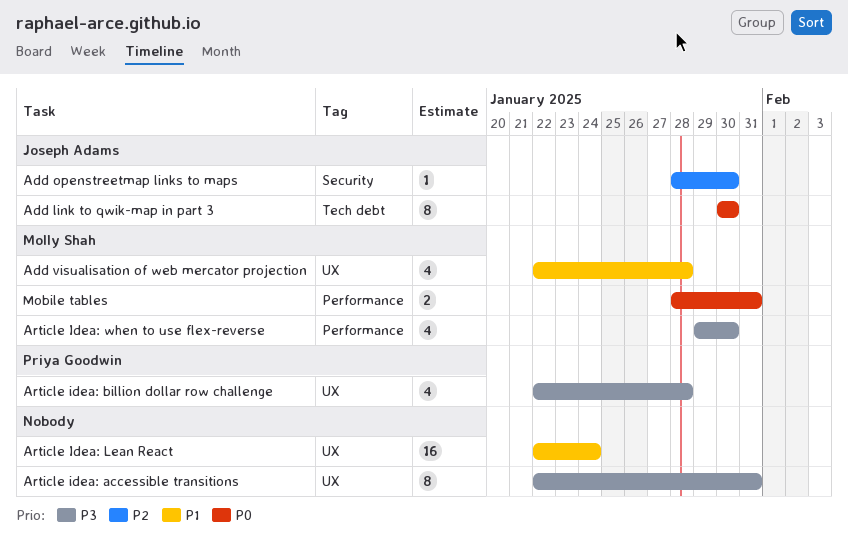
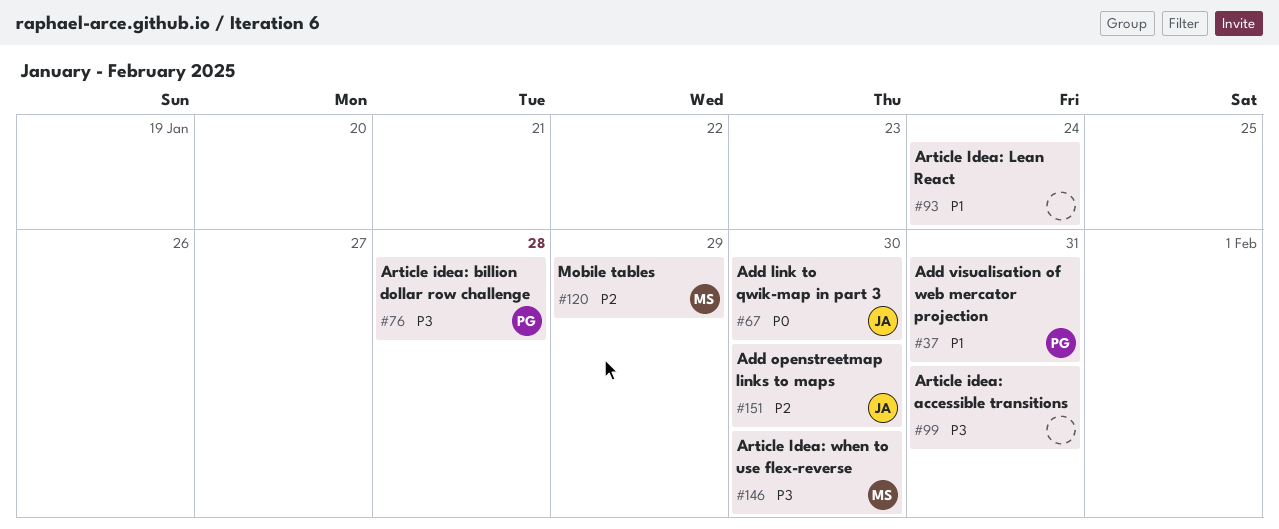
Add visualisation of web mercator projection, owner: Molly Shah -> Priya Goodwin
Add visualisation of web mercator projection, due: Jan 28 -> Jan 31
Mobile tables, priority: P0 -> P2
Mobile tables, due: Jan 31 -> Jan 29

